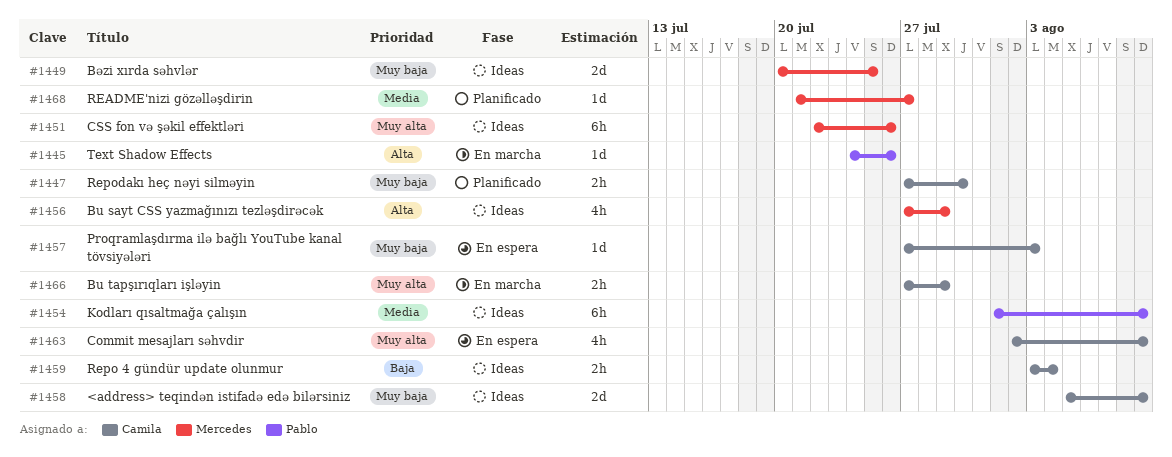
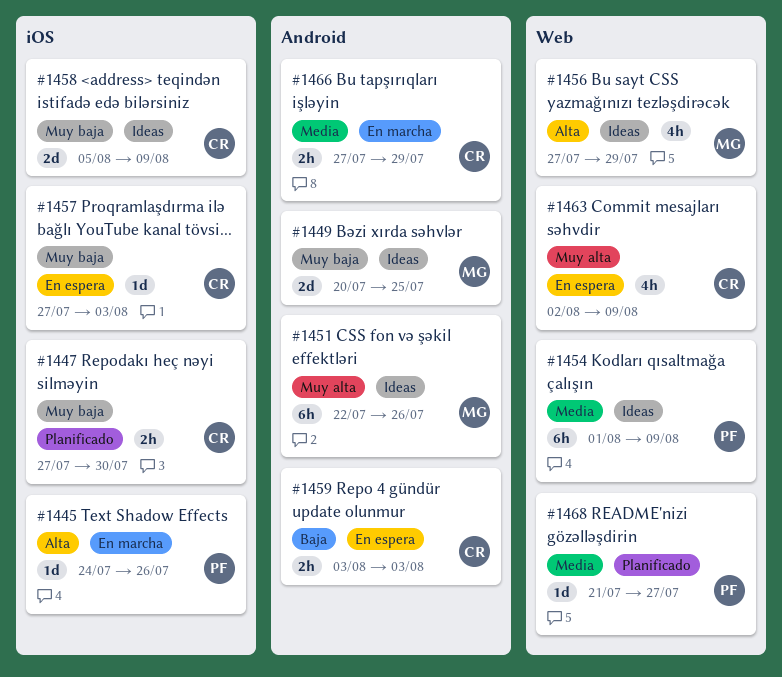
#1459, status: Ideas -> En espera
#1459, due: Aug 4 -> Aug 3
#1466, priority: Muy alta -> Media
#1468, owner: Mercedes -> Pablo

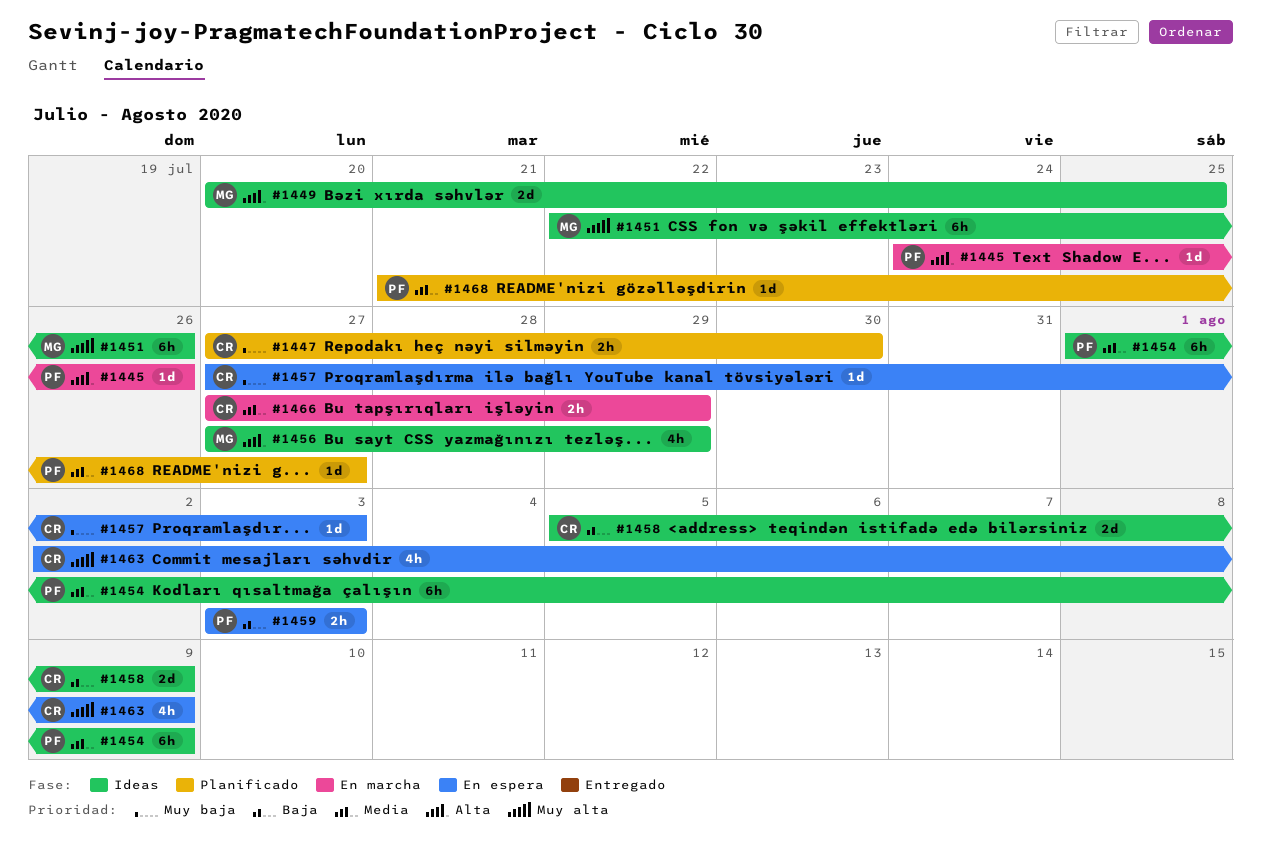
#1449, priority: Muy baja -> Alta
#1458, priority: Muy baja -> Baja
#1459, owner: CR -> PF

